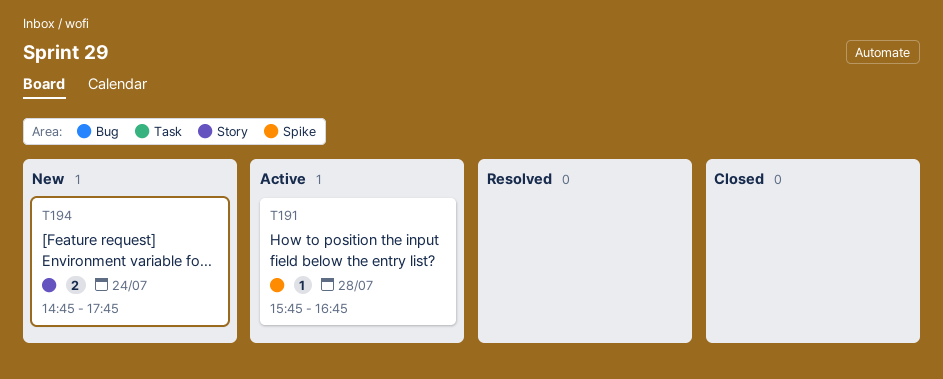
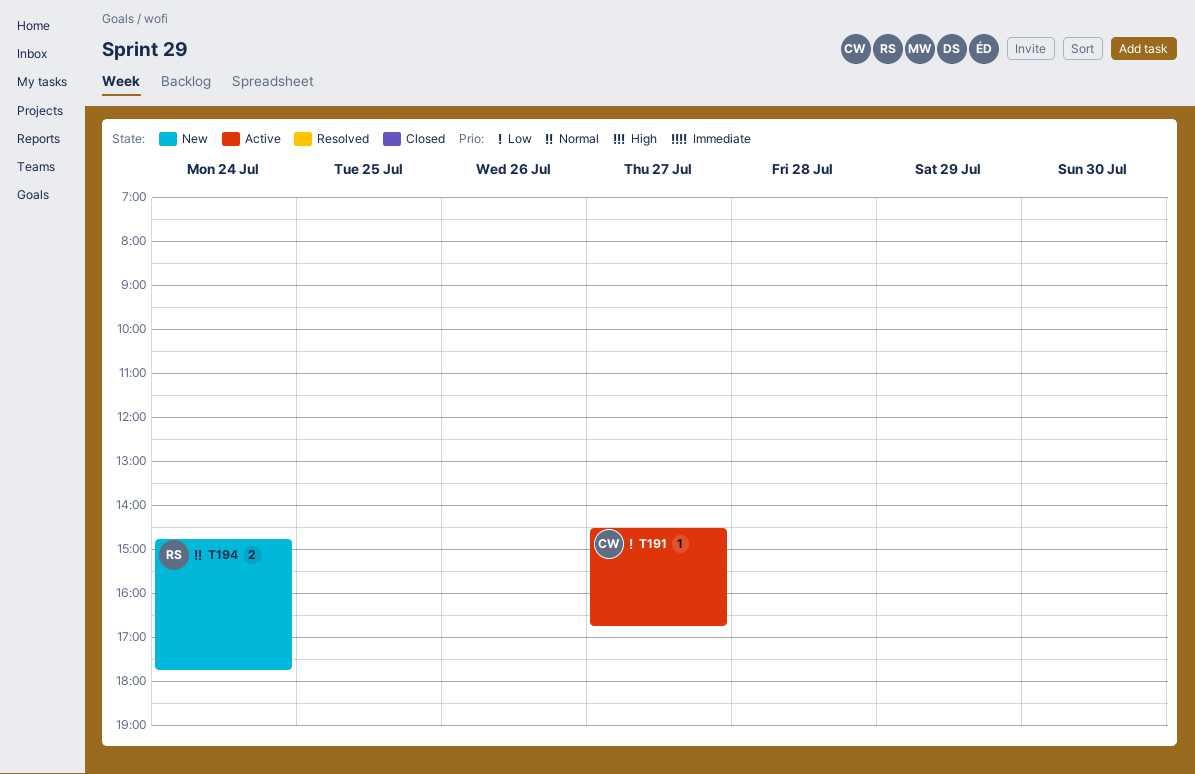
T191, day: Jul 28 -> Jul 27
T191, begins: 15:45 -> 14:30

